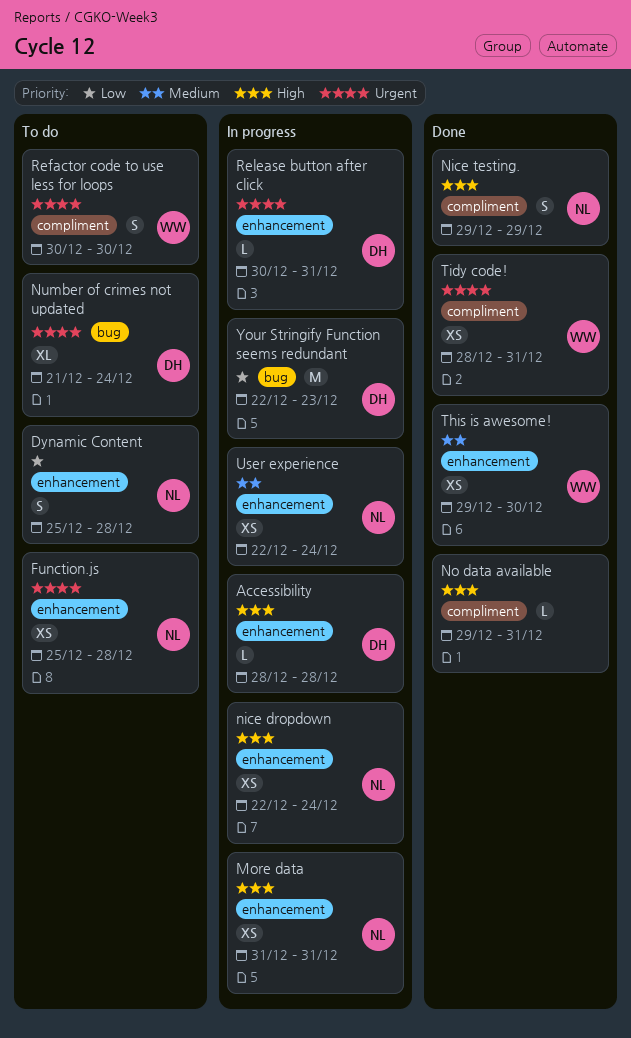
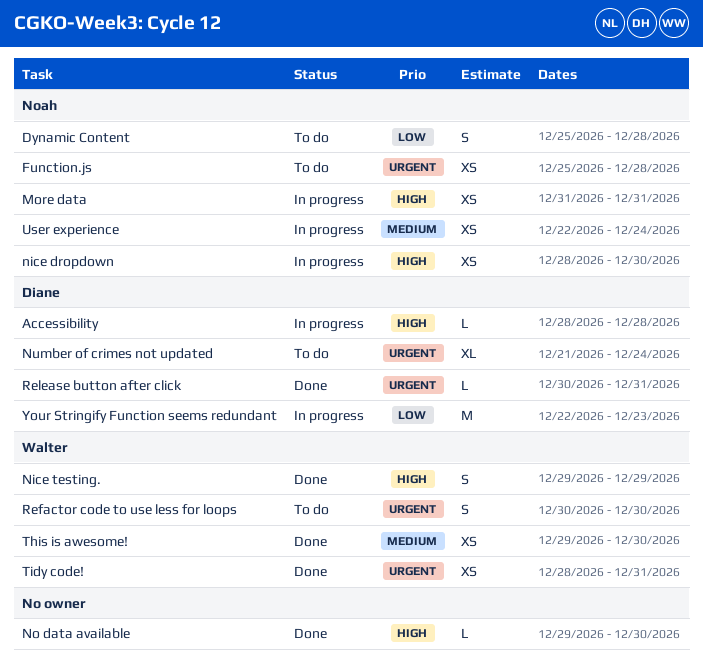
nice dropdown, start: Dec 22 -> Dec 28
nice dropdown, due: Dec 24 -> Dec 30
Nice testing., owner: Noah -> Walter
No data available, due: Dec 31 -> Dec 30
Release button after click, status: In progress -> Done

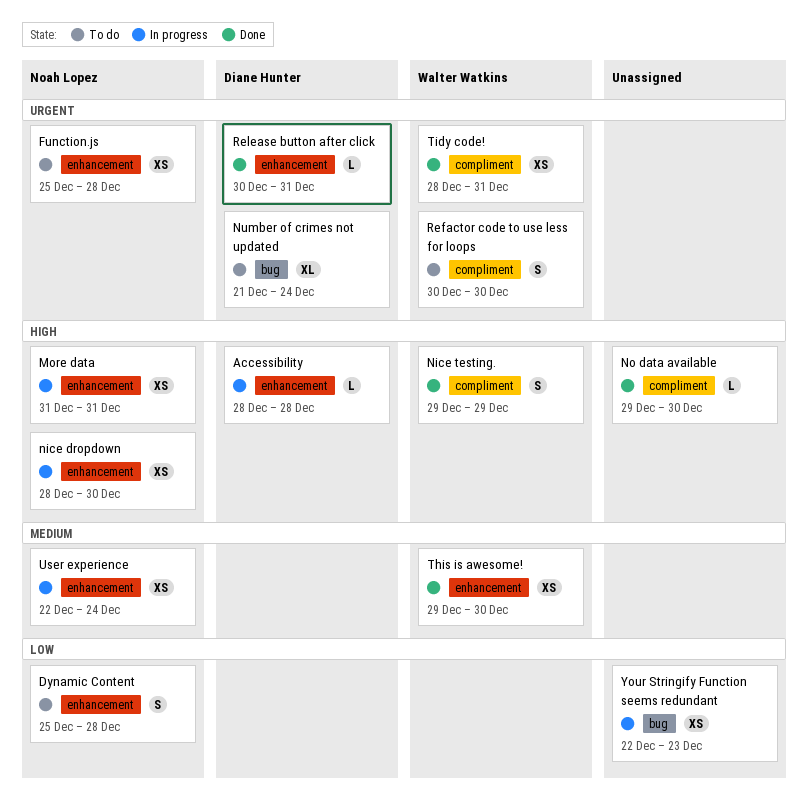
Your Stringify Function seems redundant, owner: Diane Hunter -> none
Your Stringify Function seems redundant, estimate: M -> XS

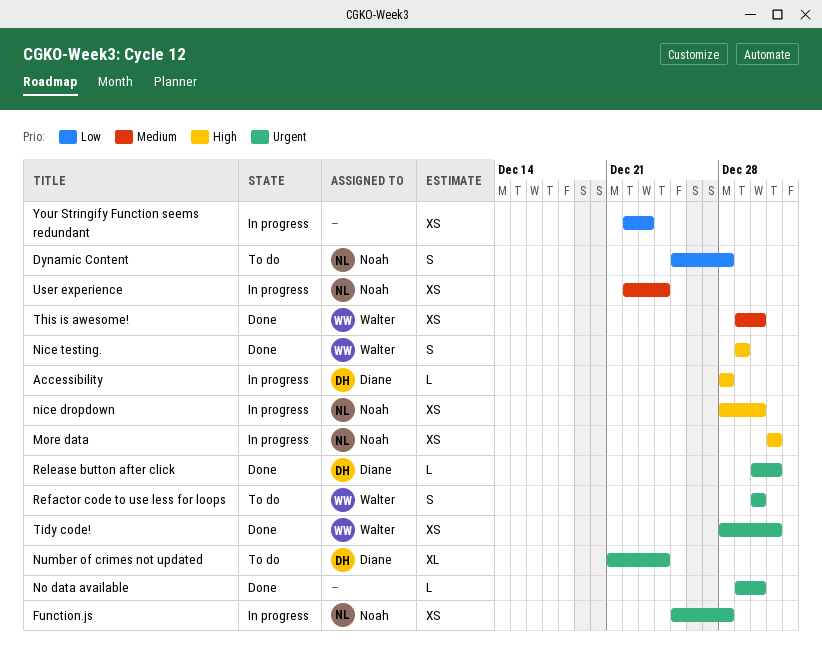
Function.js, status: To do -> In progress
No data available, priority: High -> Urgent

